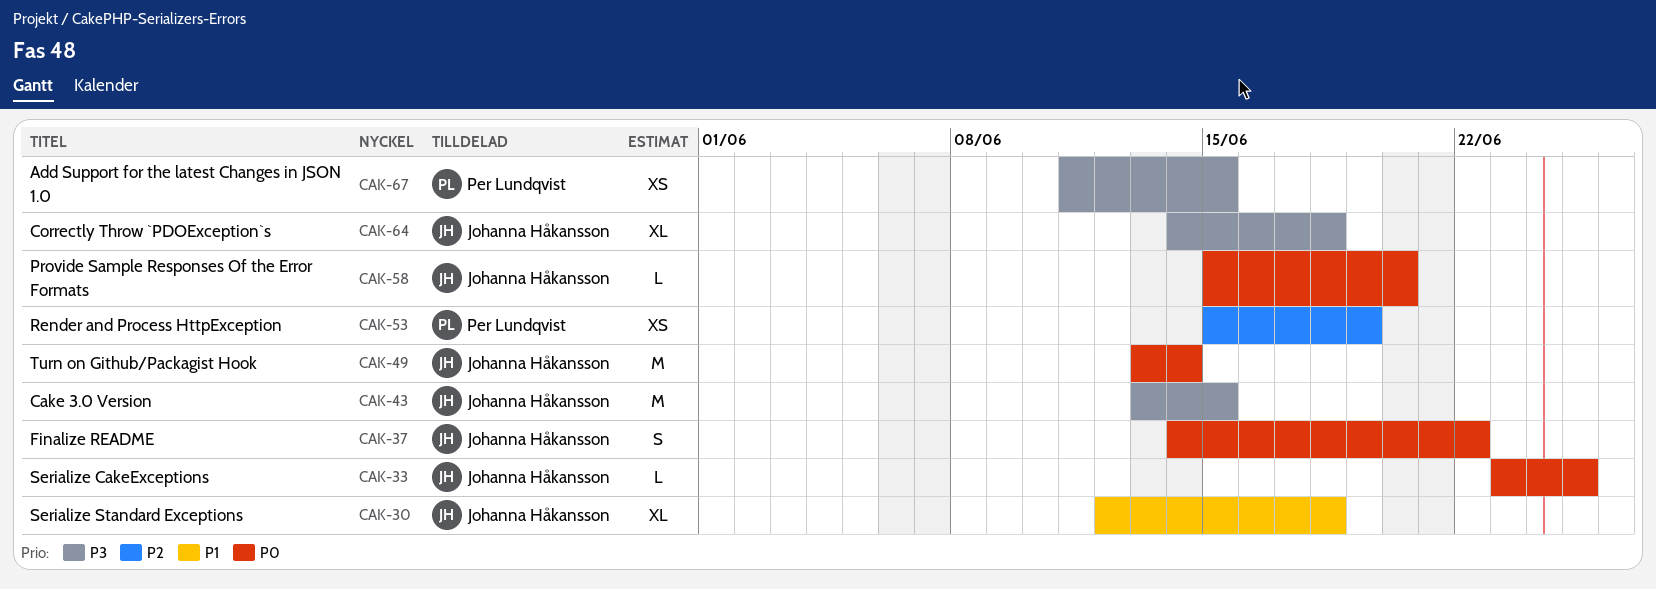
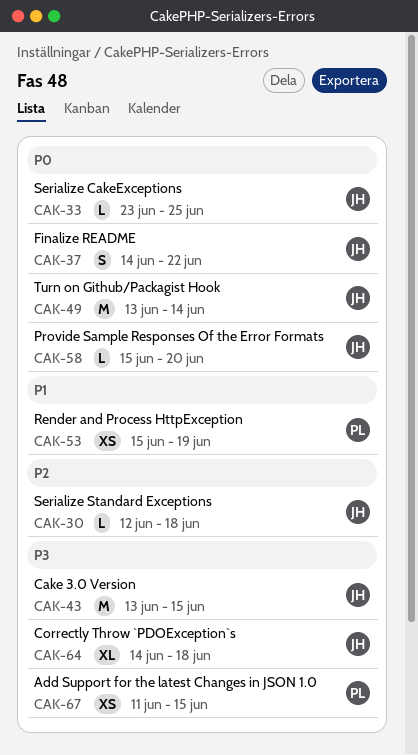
CAK-30, priority: P1 -> P2
CAK-30, estimate: XL -> L
CAK-53, priority: P2 -> P1

